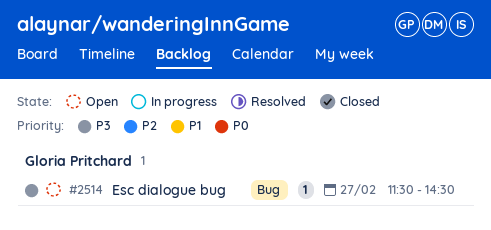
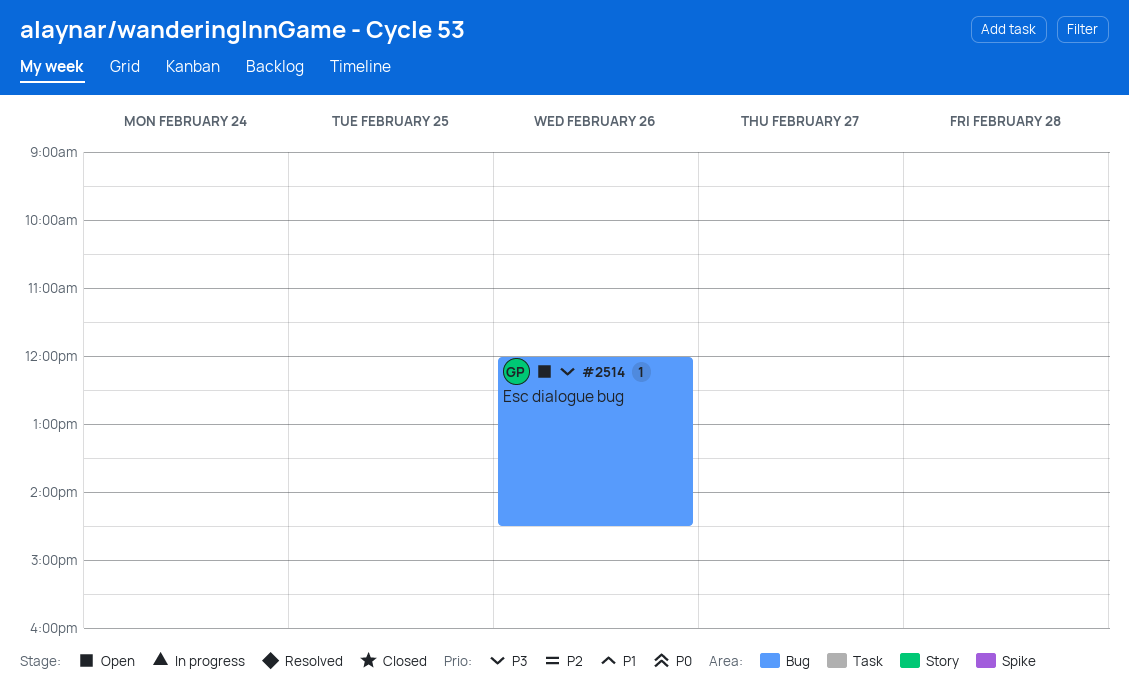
#2514, day: Feb 27 -> Feb 26
#2514, begins: 11:30 -> 12:00

